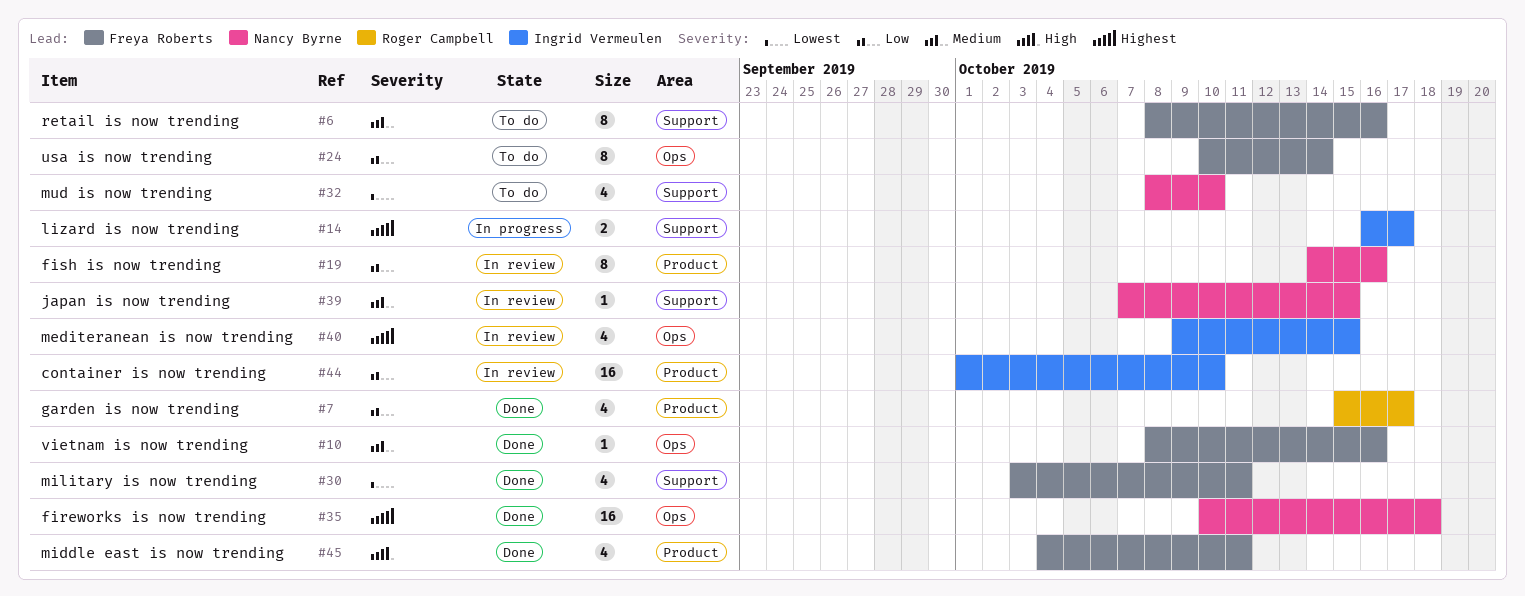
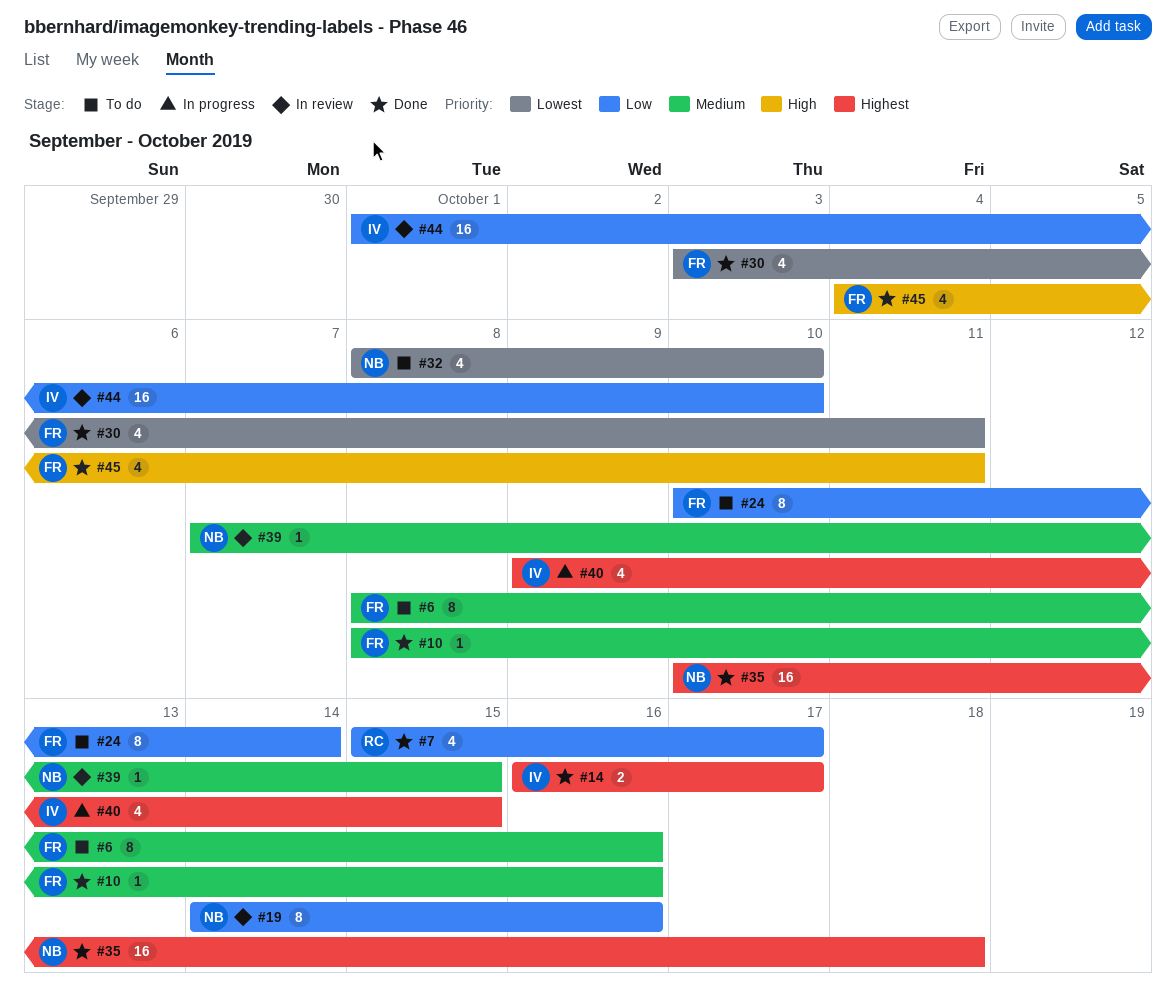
#14, status: In progress -> Done
#40, status: In review -> In progress

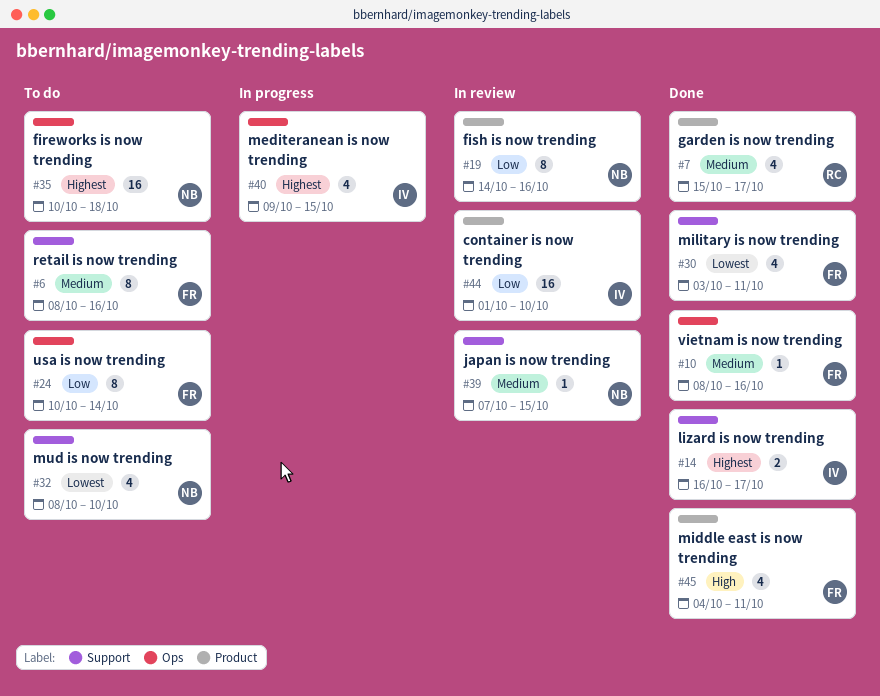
#7, priority: Low -> Medium
#35, status: Done -> To do

